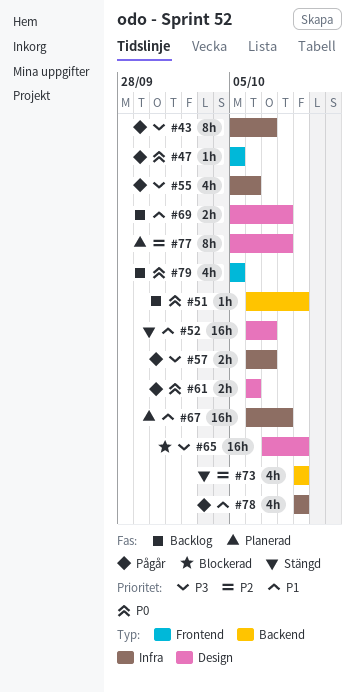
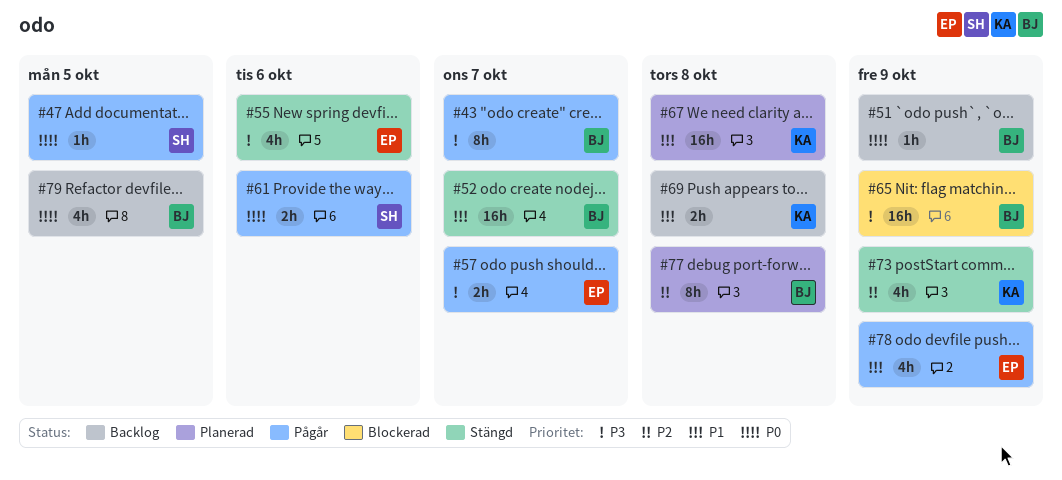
#55, status: Pågår -> Stängd

